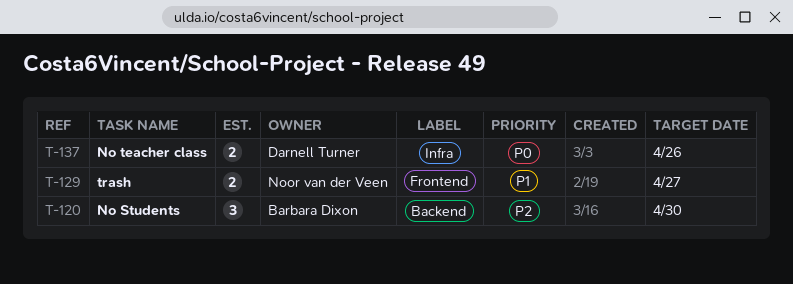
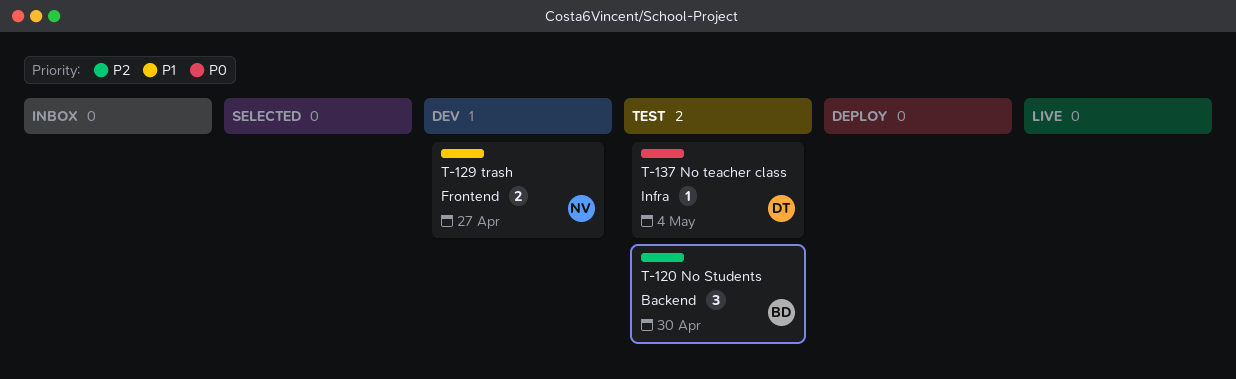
T-137, estimate: 2 -> 1
T-137, due: Apr 26 -> May 4

